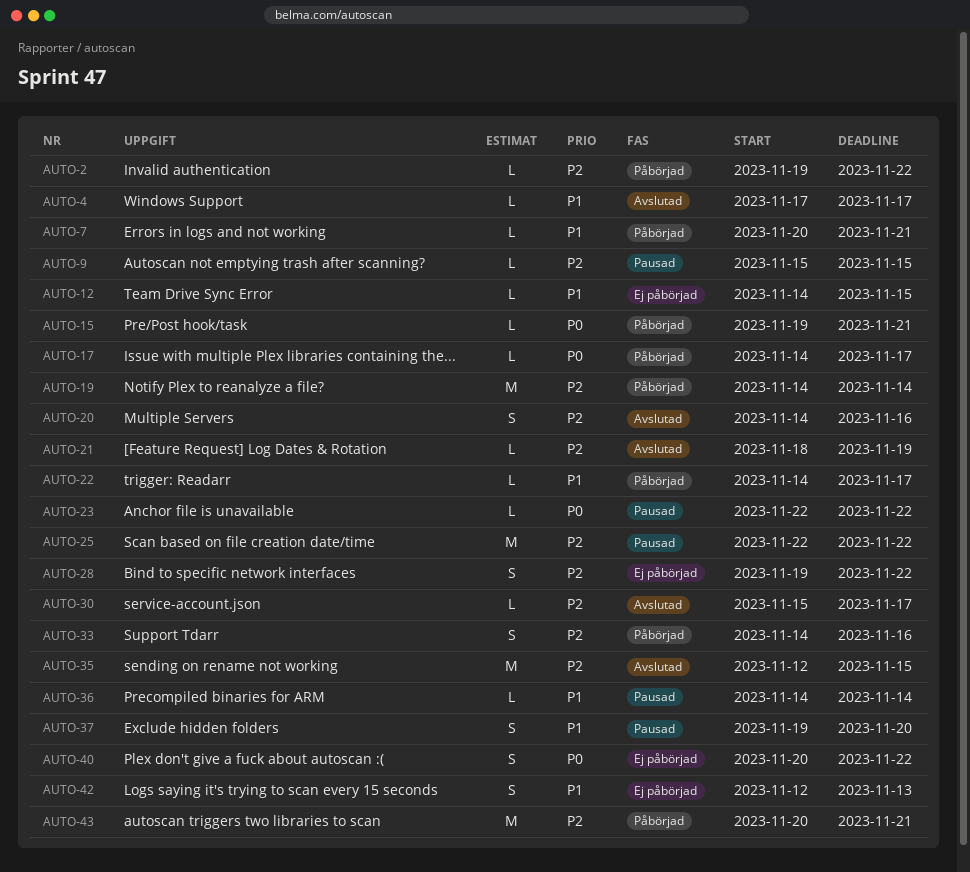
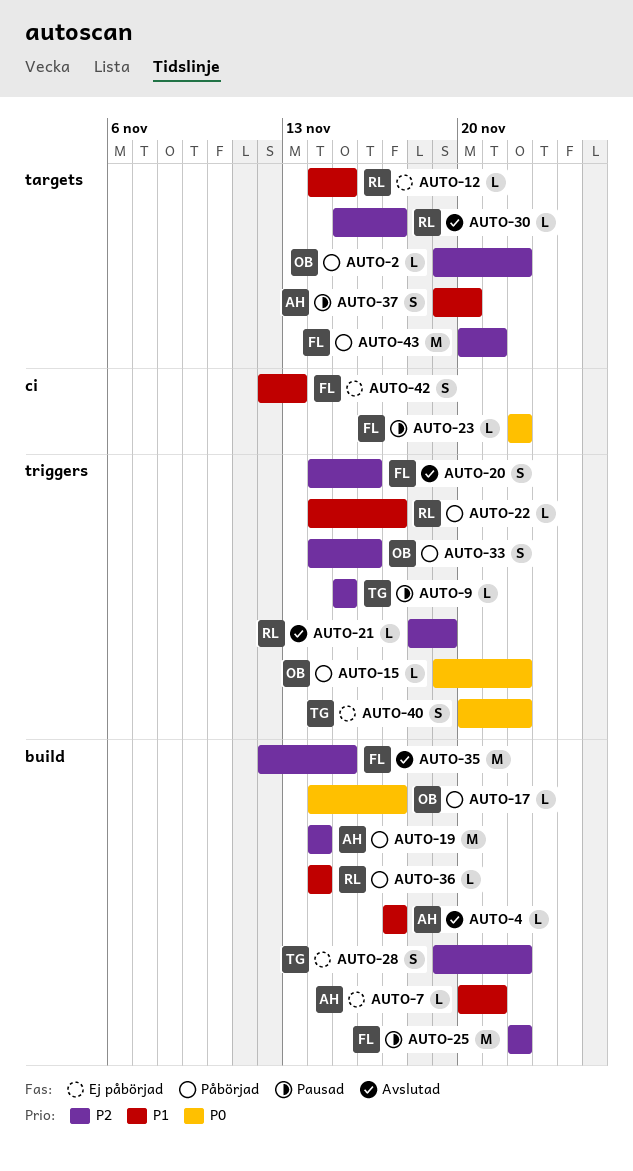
AUTO-7, status: Påbörjad -> Ej påbörjad
AUTO-15, due: Nov 21 -> Nov 22
AUTO-36, status: Pausad -> Påbörjad

